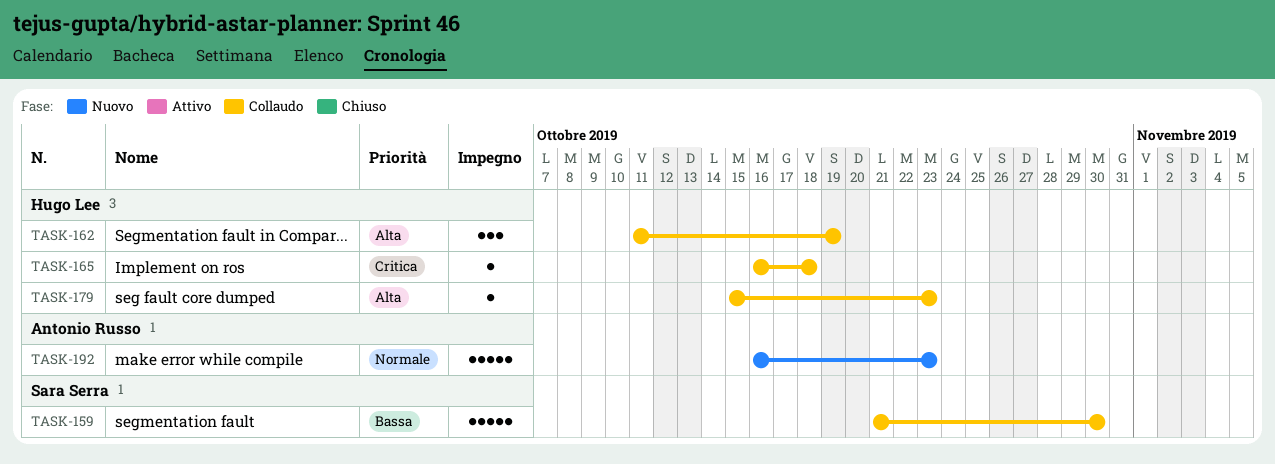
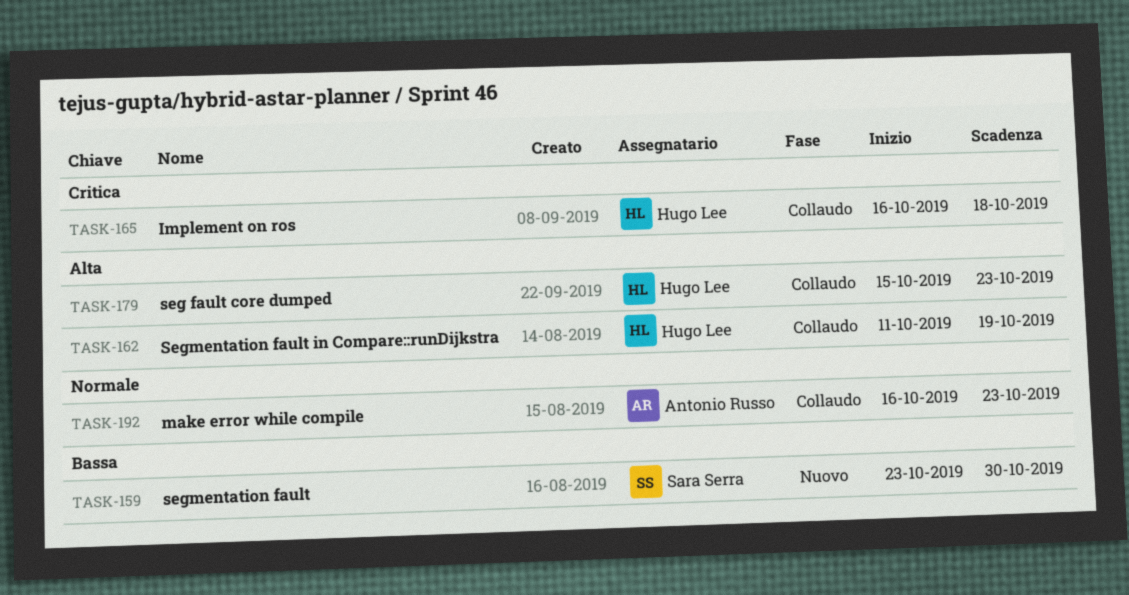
TASK-159, status: Collaudo -> Nuovo
TASK-159, start: Oct 21 -> Oct 23
TASK-192, status: Nuovo -> Collaudo

